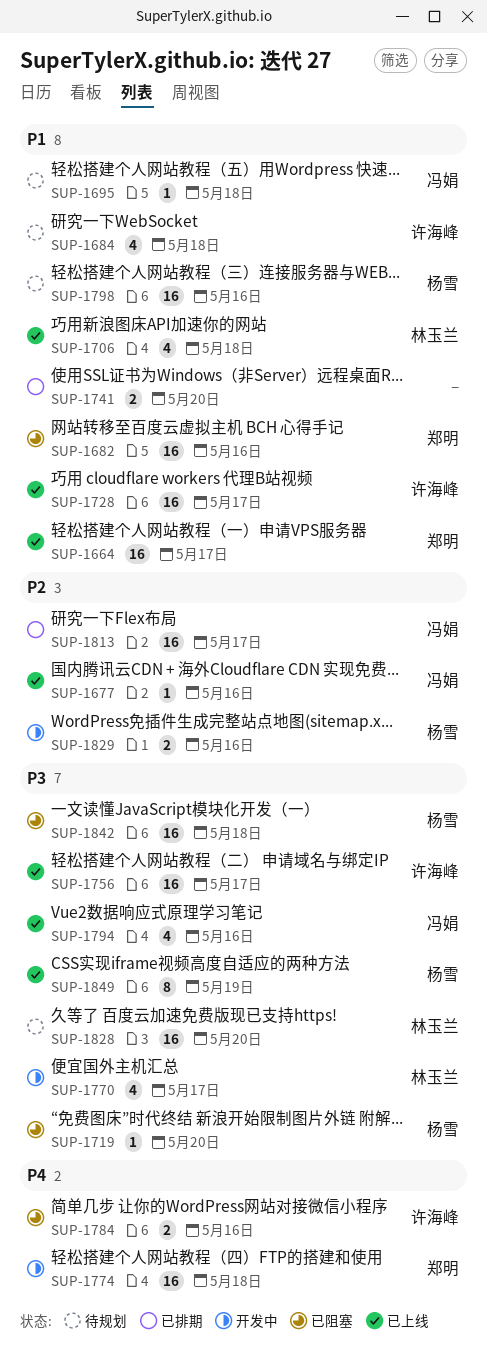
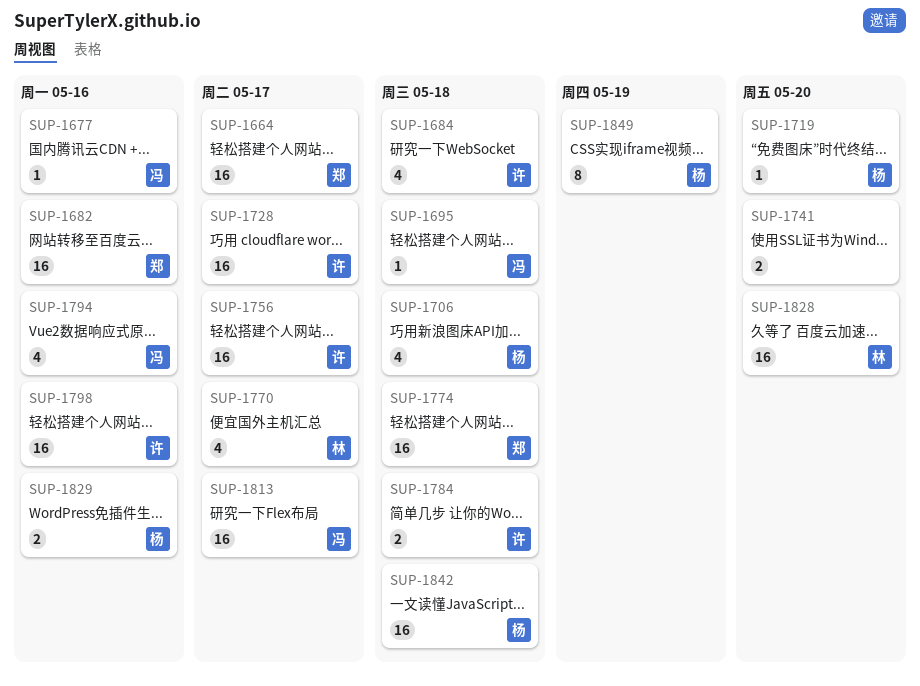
SUP-1706, owner: 林玉兰 -> 杨雪
SUP-1784, due: May 16 -> May 18
SUP-1798, owner: 杨雪 -> 许海峰

